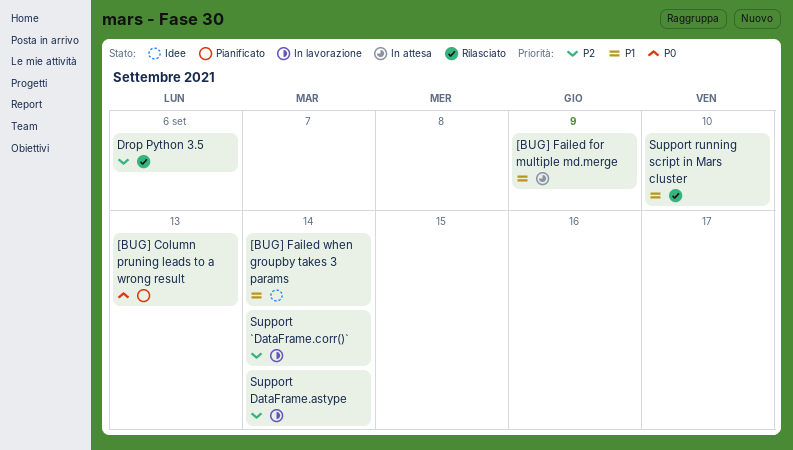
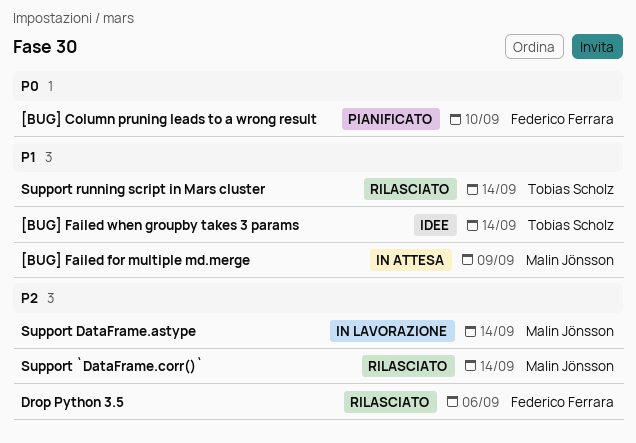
[BUG] Column pruning leads to a wrong result, due: Sep 13 -> Sep 10
Support `DataFrame.corr()`, status: In lavorazione -> Rilasciato
Support running script in Mars cluster, due: Sep 10 -> Sep 14

